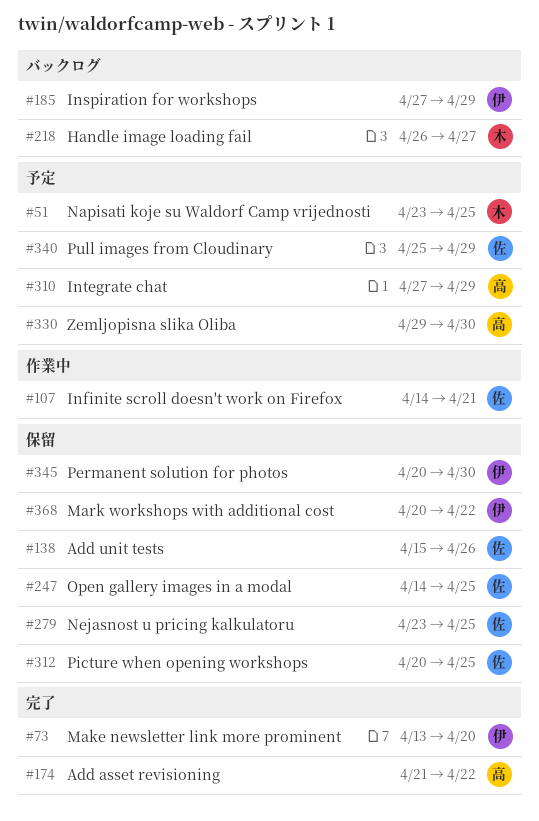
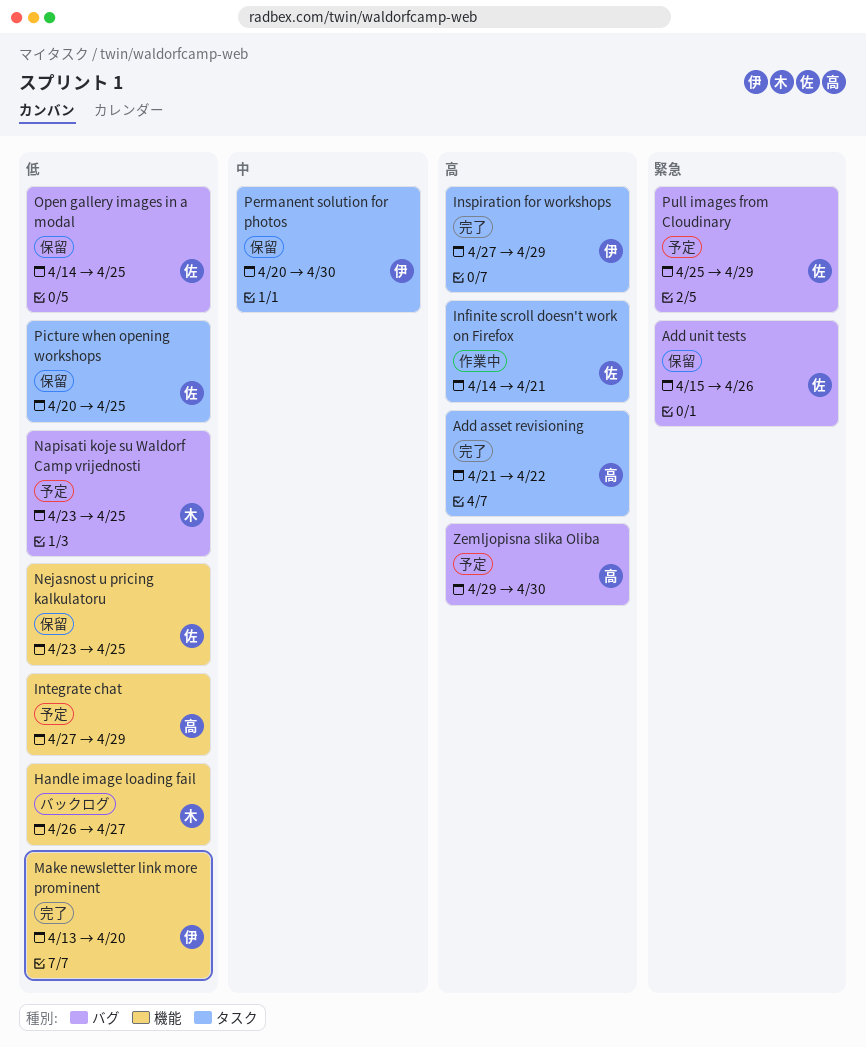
Inspiration for workshops, status: バックログ -> 完了
Mark workshops with additional cost: present -> none

